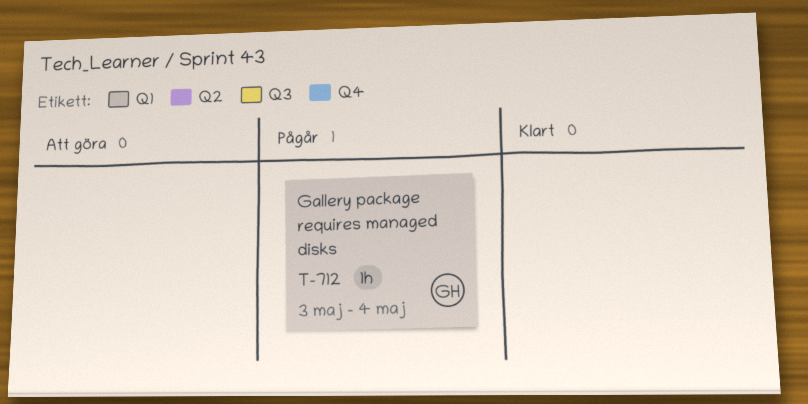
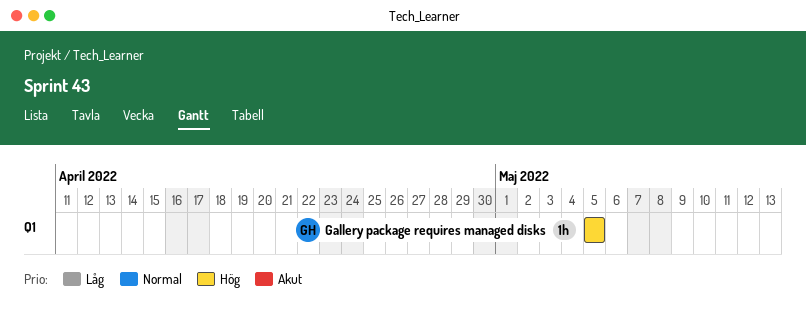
Gallery package requires managed disks, start: May 3 -> May 5
Gallery package requires managed disks, due: May 4 -> May 5

